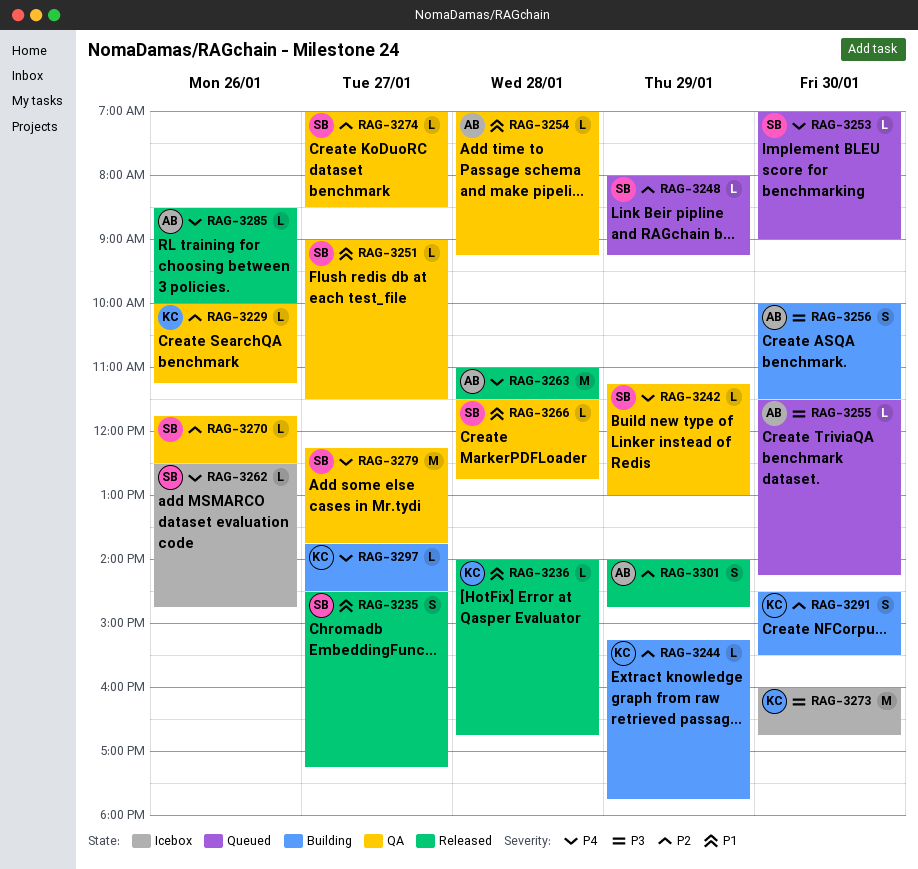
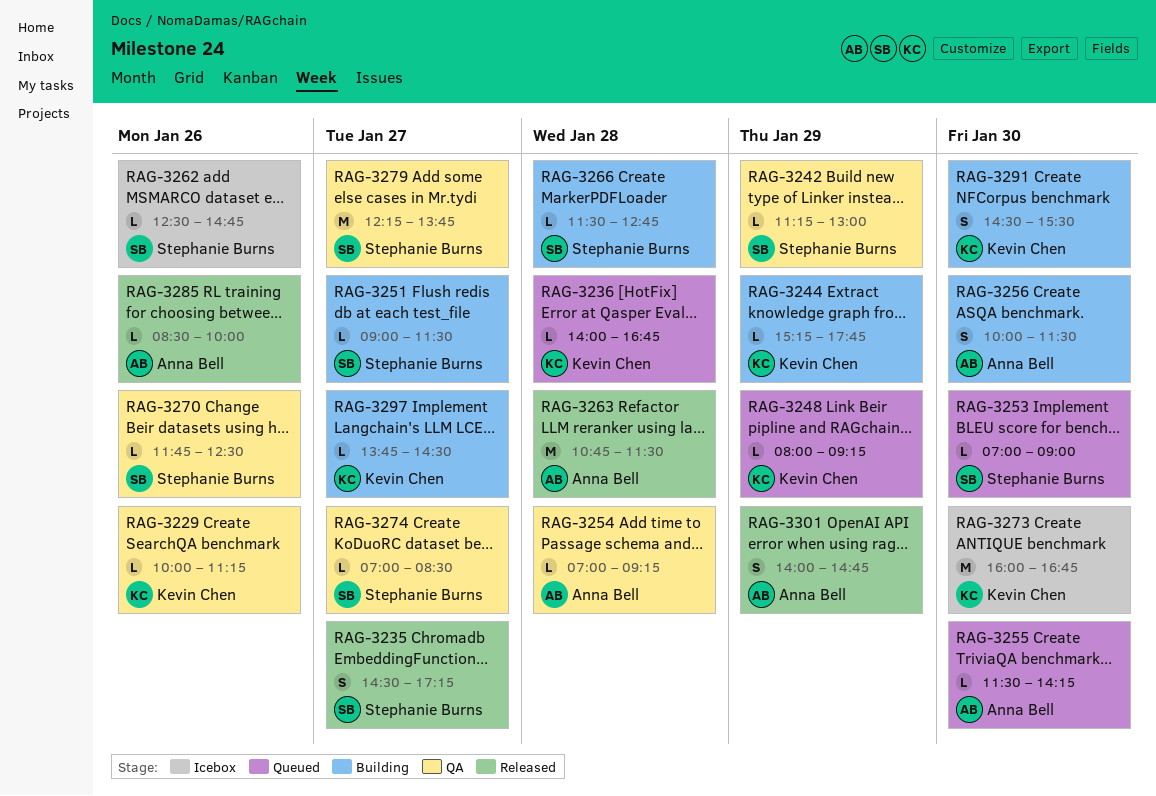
RAG-3236, status: Released -> Queued
RAG-3248, owner: Stephanie Burns -> Kevin Chen
RAG-3251, status: QA -> Building
RAG-3263, begins: 11:00 -> 10:45
RAG-3266, status: QA -> Building

